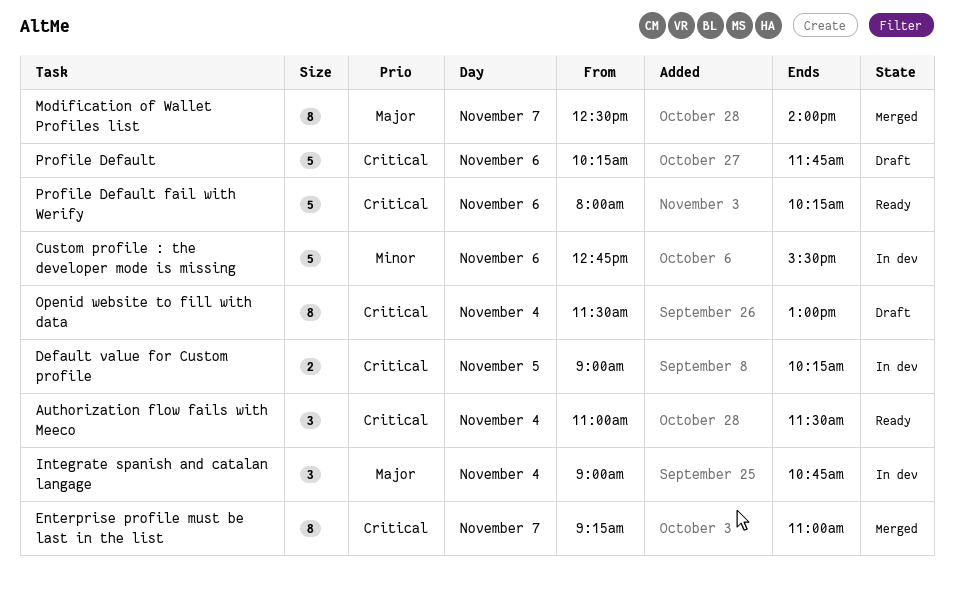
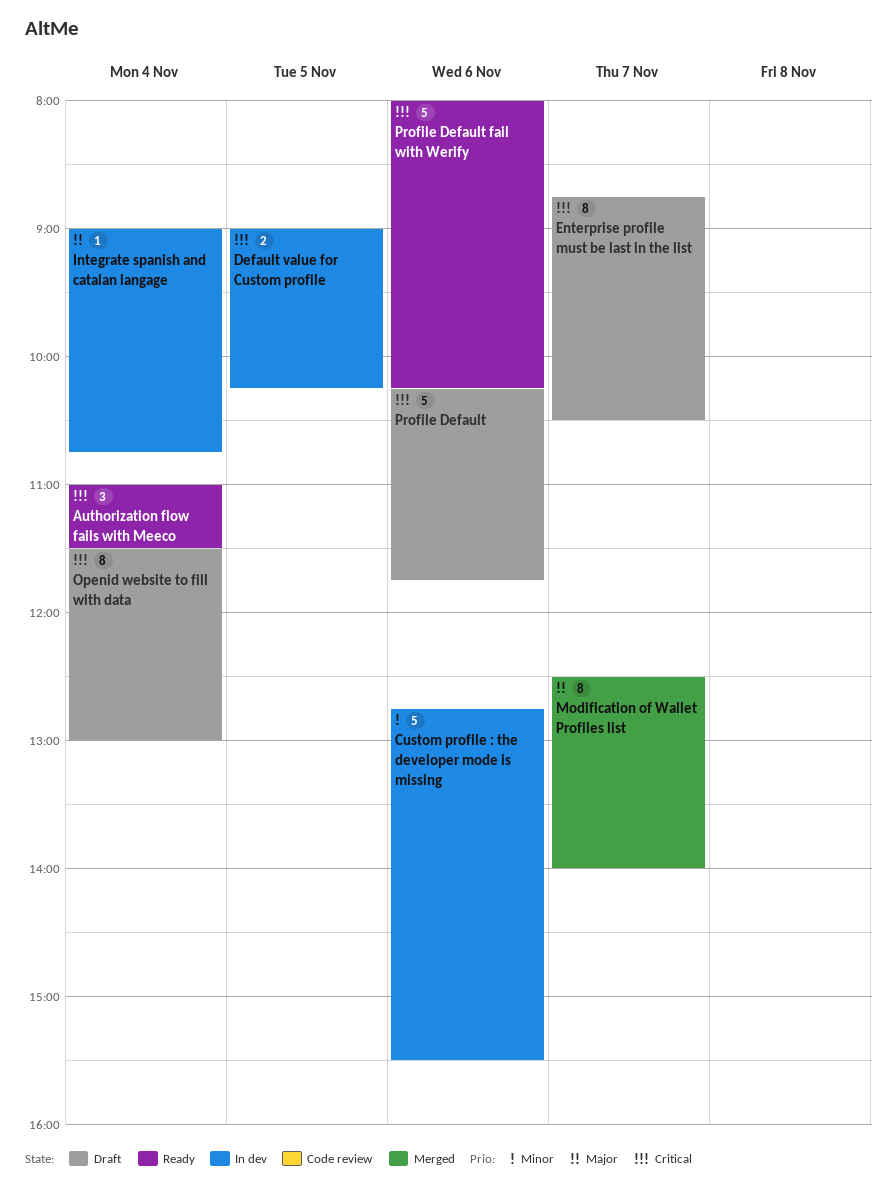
Enterprise profile must be last in the list, status: Merged -> Draft
Enterprise profile must be last in the list, begins: 09:15 -> 08:45
Enterprise profile must be last in the list, ends: 11:00 -> 10:30
Integrate spanish and catalan langage, estimate: 3 -> 1

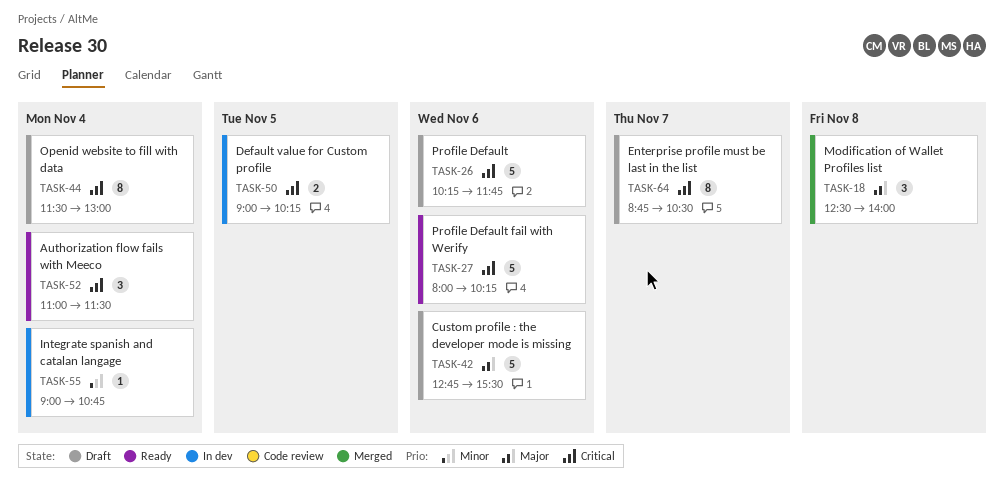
Custom profile : the developer mode is missing, status: In dev -> Draft
Custom profile : the developer mode is missing, priority: Minor -> Major
Integrate spanish and catalan langage, priority: Major -> Minor
Modification of Wallet Profiles list, estimate: 8 -> 3
Modification of Wallet Profiles list, day: Nov 7 -> Nov 8

